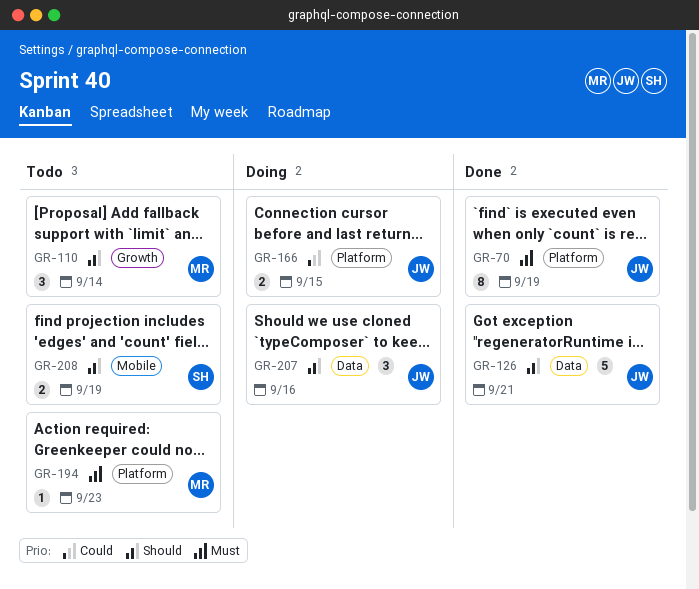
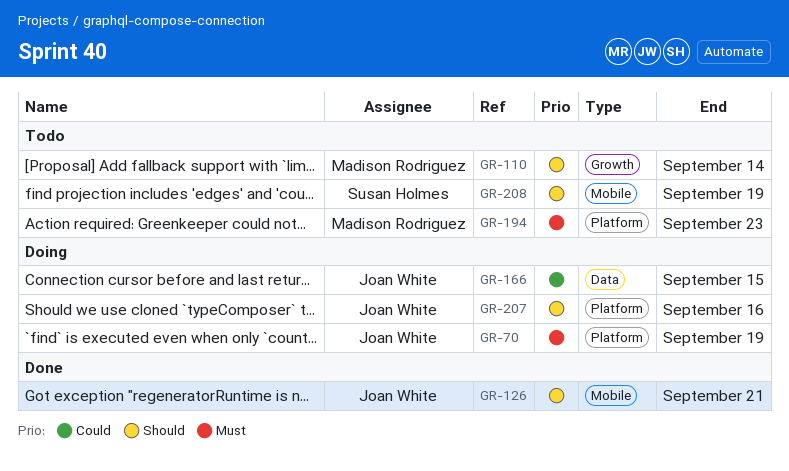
GR-70, status: Done -> Doing
GR-126, label: Data -> Mobile
GR-166, label: Platform -> Data
GR-207, label: Data -> Platform

